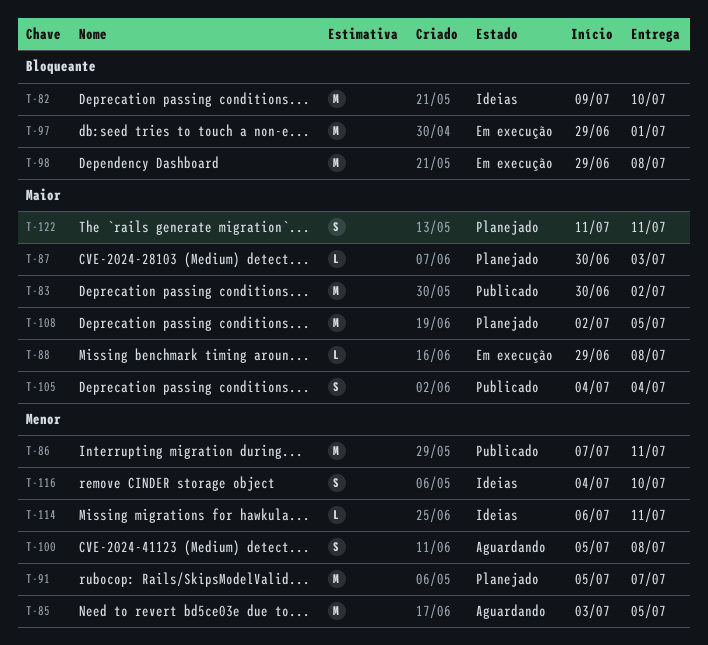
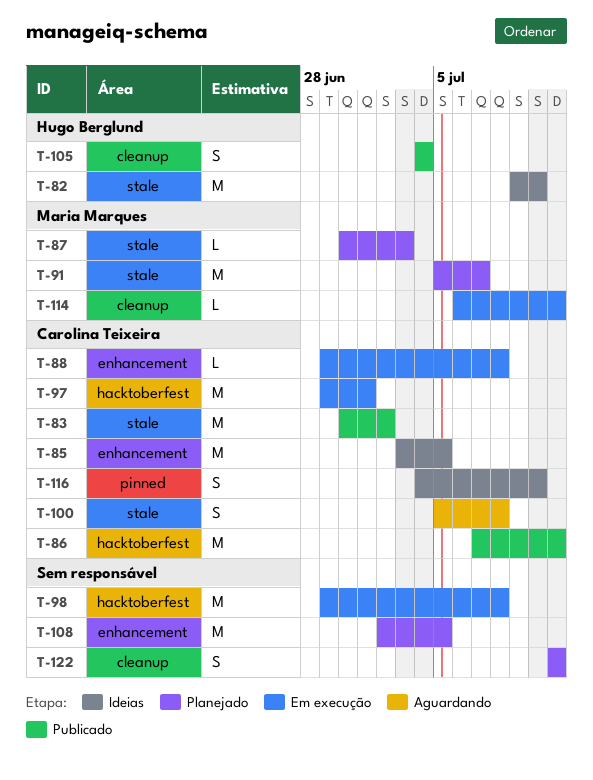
T-85, status: Aguardando -> Ideias
T-114, status: Ideias -> Em execução

